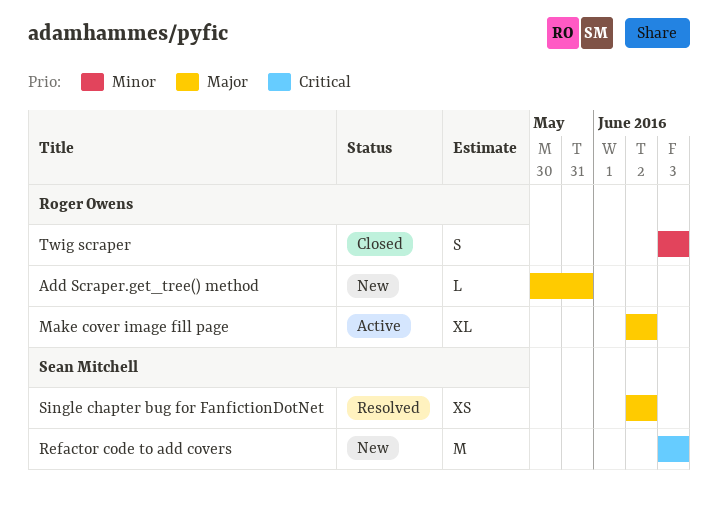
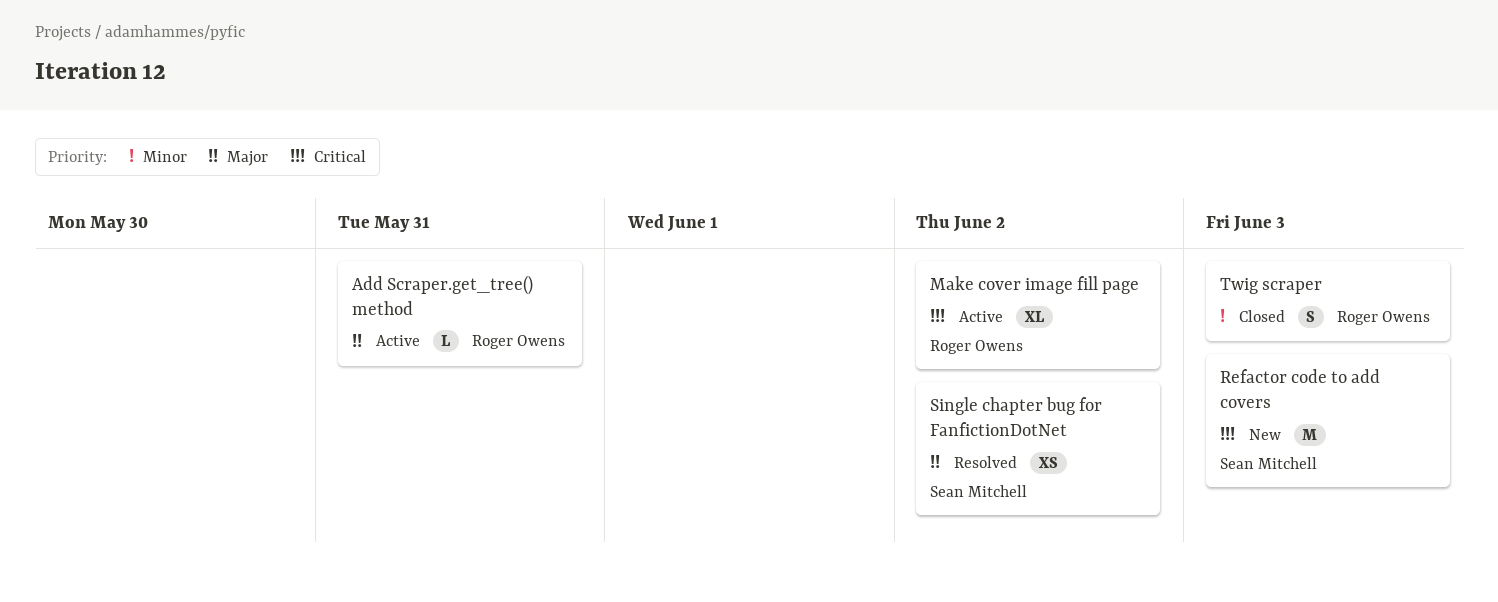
Add Scraper.get_tree() method, status: New -> Active
Make cover image fill page, priority: Major -> Critical

